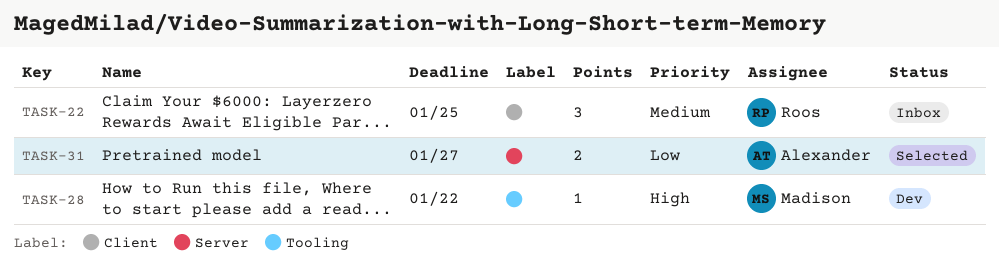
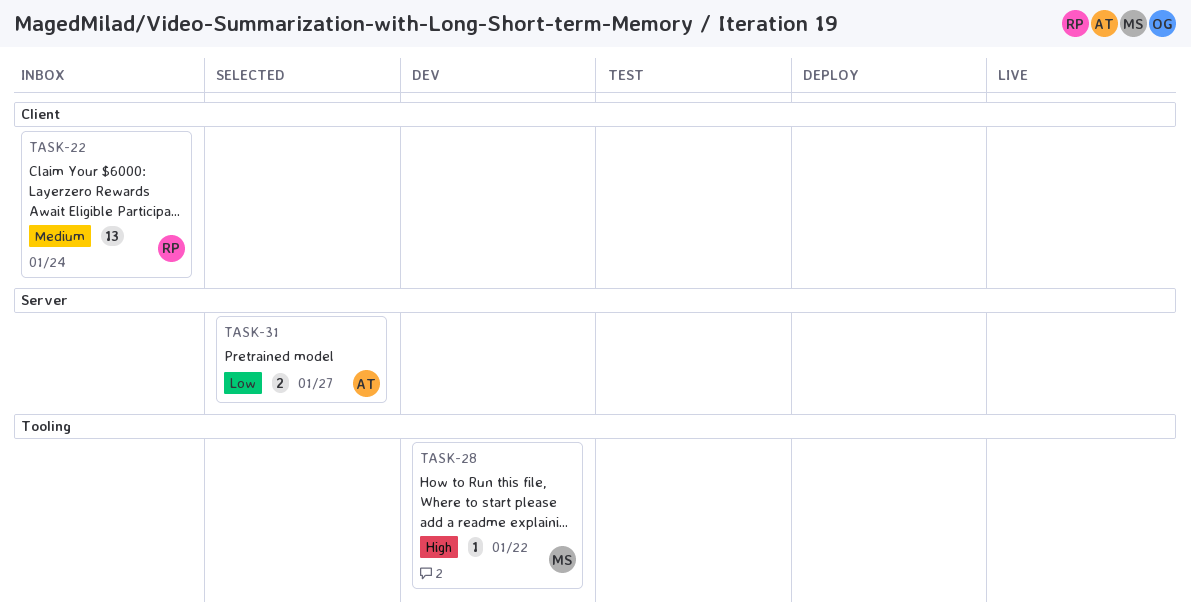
TASK-22, estimate: 3 -> 13
TASK-22, due: Jan 25 -> Jan 24

